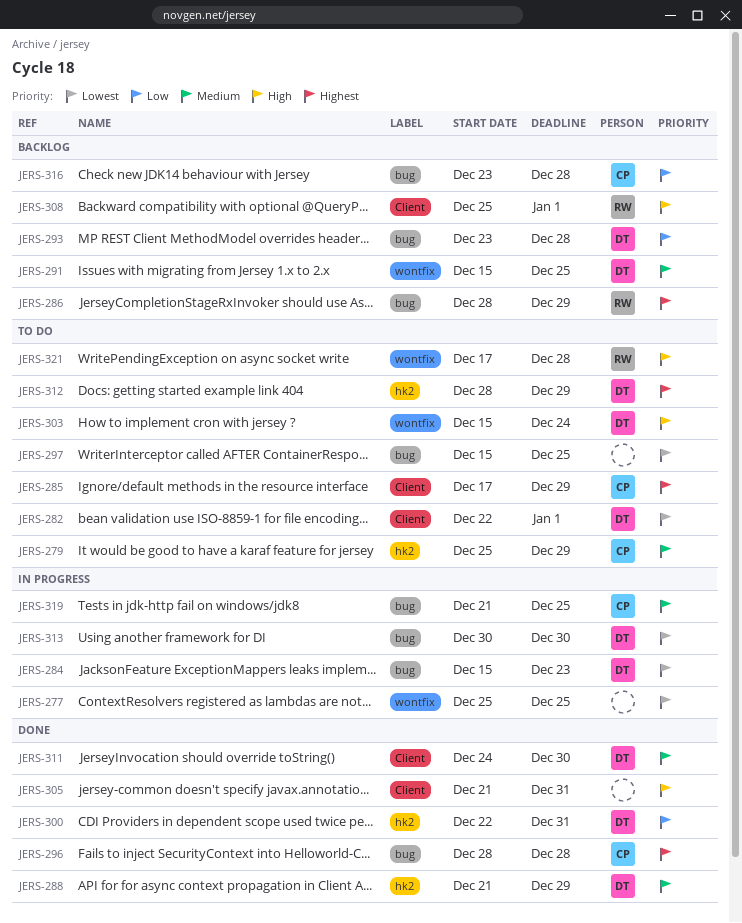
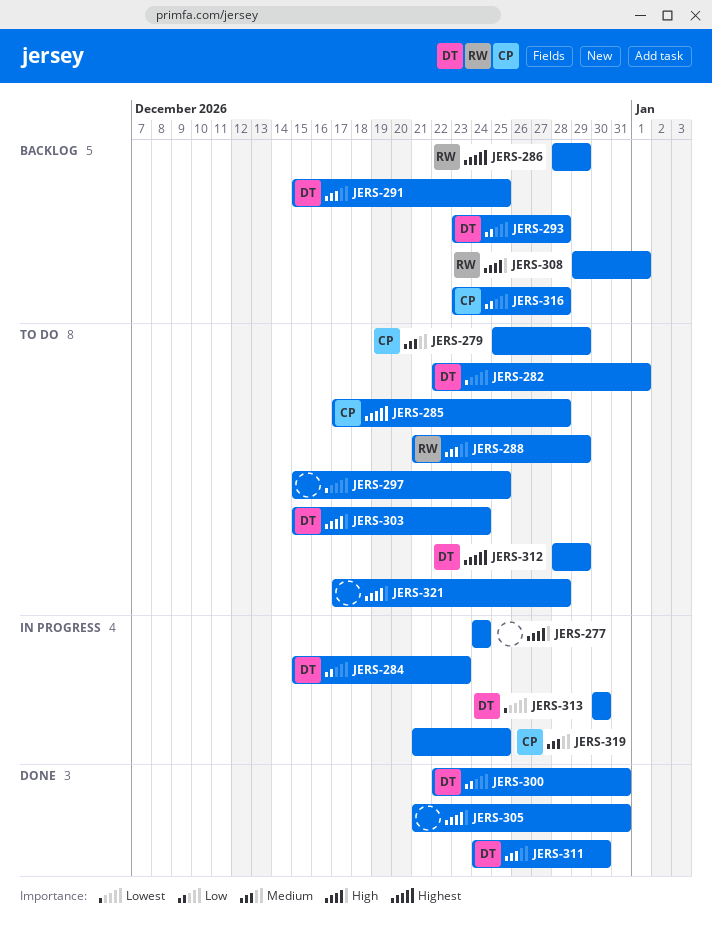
JERS-277, priority: Lowest -> High
JERS-277, start: Dec 25 -> Dec 24
JERS-277, due: Dec 25 -> Dec 24
JERS-284, priority: Lowest -> Low
JERS-285, due: Dec 29 -> Dec 28
JERS-288, status: Done -> To do
JERS-288, owner: DT -> RW
JERS-296: present -> none
JERS-308, start: Dec 25 -> Dec 29
JERS-321, owner: RW -> none

